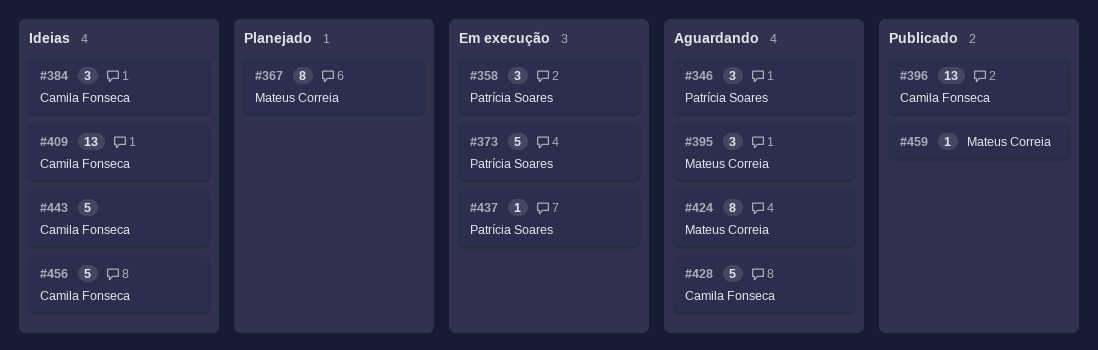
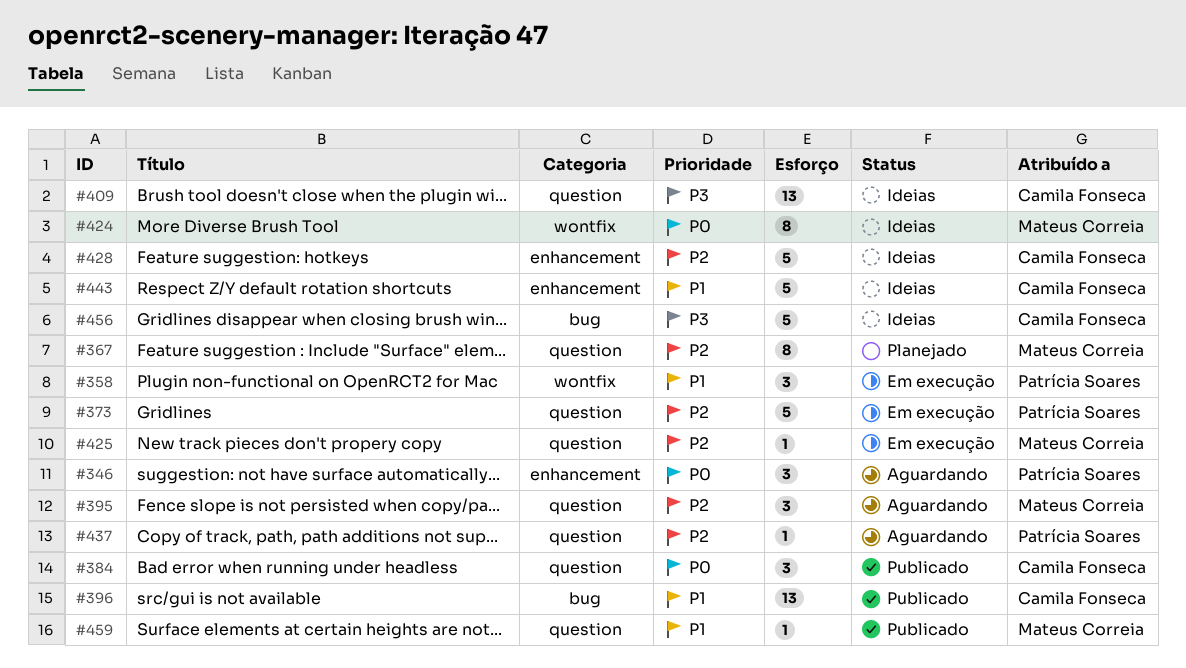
#384, status: Ideias -> Publicado
#424, status: Aguardando -> Ideias
#425: none -> present
#428, status: Aguardando -> Ideias
#437, status: Em execução -> Aguardando

